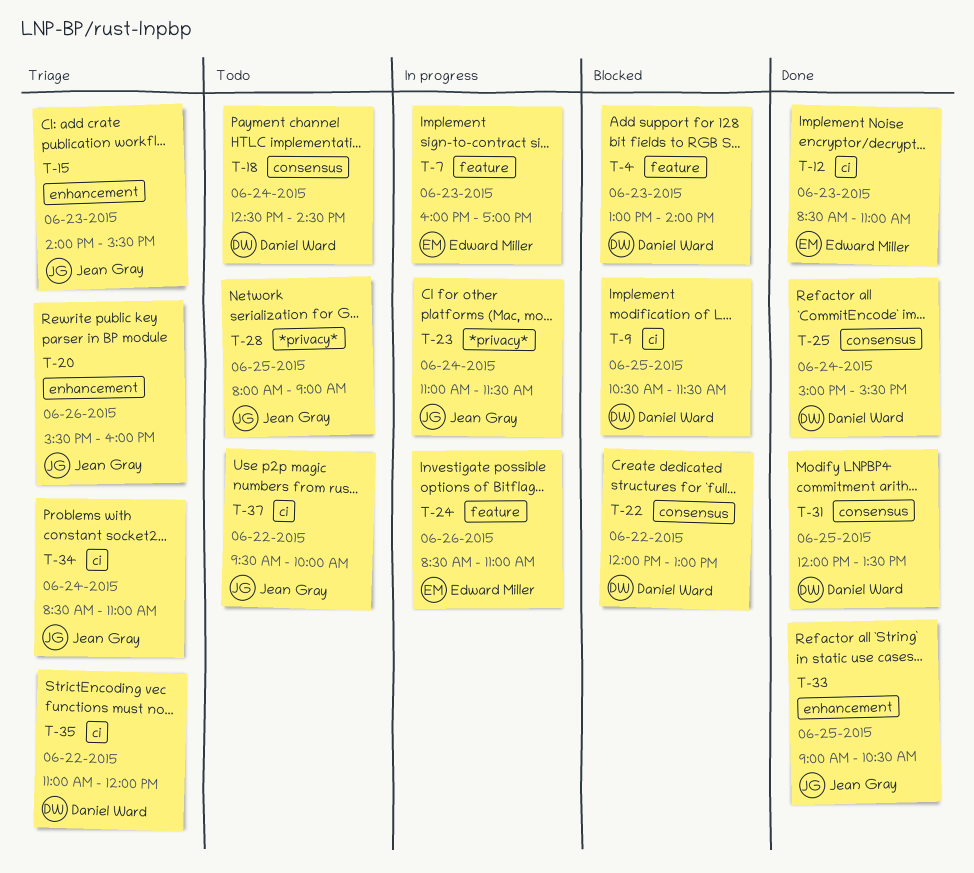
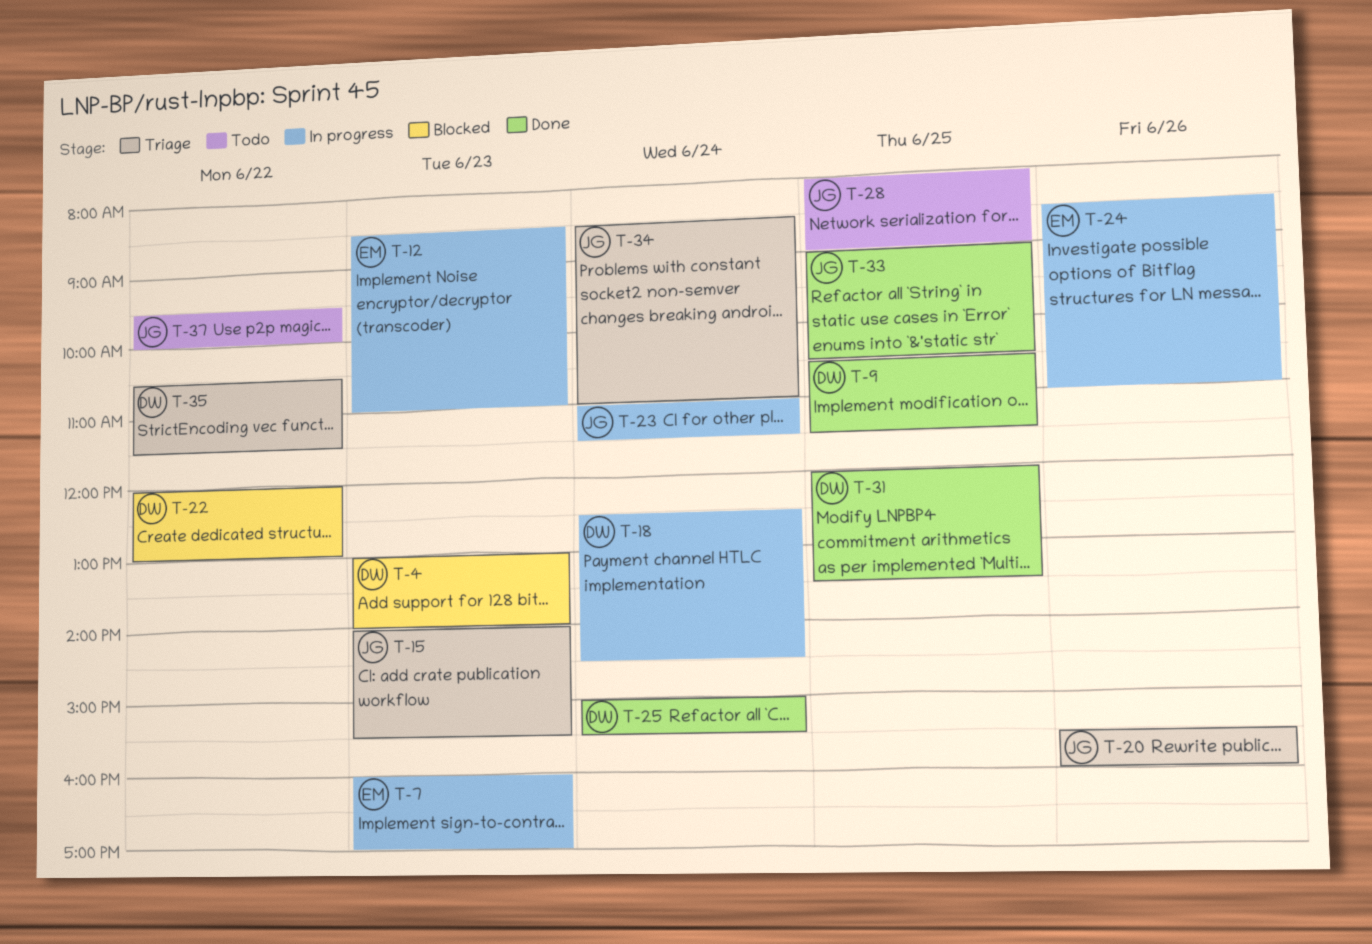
T-9, status: Blocked -> Done
T-12, status: Done -> In progress
T-18, status: Todo -> In progress
T-35, begins: 11:00 -> 10:30
T-35, ends: 12:00 -> 11:30

